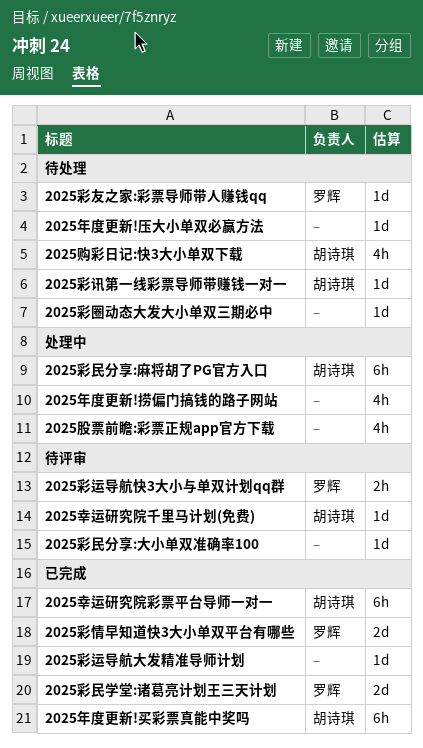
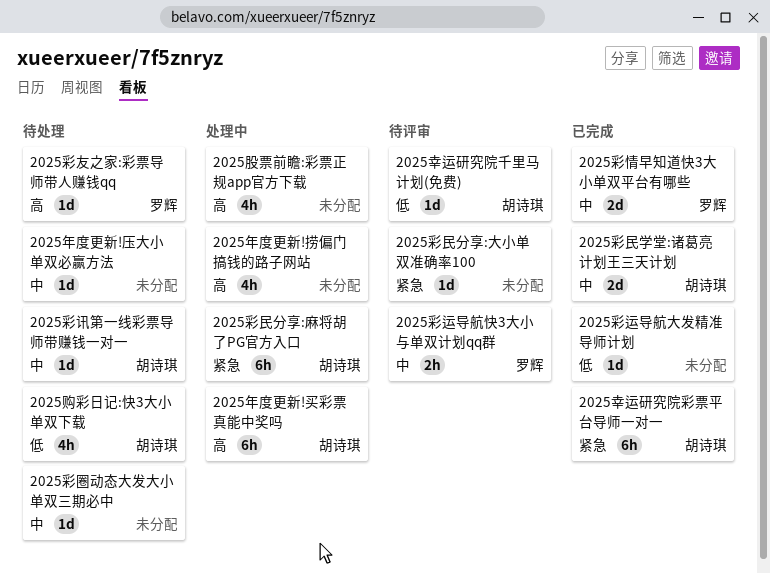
2025年度更新!买彩票真能中奖吗, status: 已完成 -> 处理中
2025彩民学堂:诸葛亮计划王三天计划, owner: 罗辉 -> 胡诗琪

